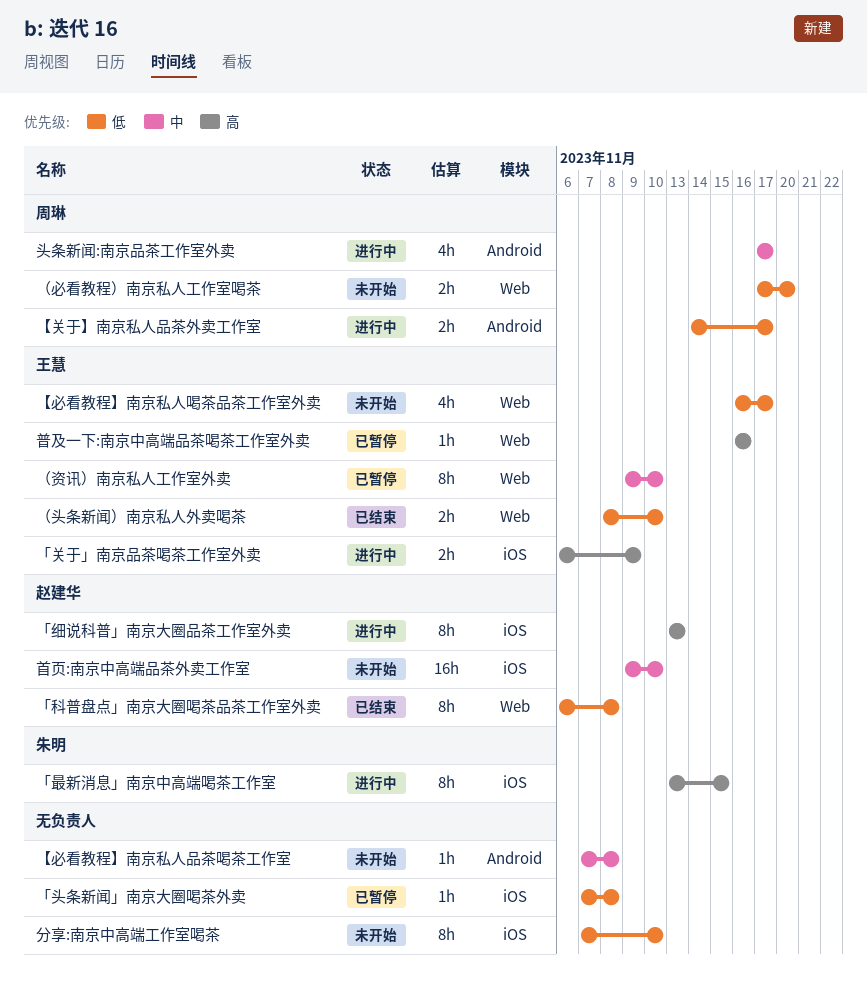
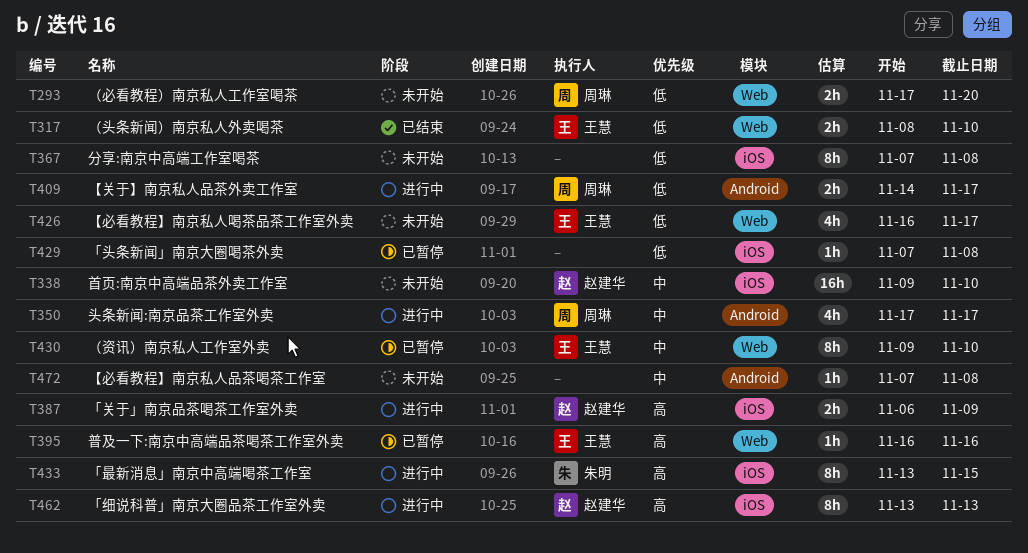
「关于」南京品茶喝茶工作室外卖, owner: 王慧 -> 赵建华
「科普盘点」南京大圈喝茶品茶工作室外卖: present -> none
分享:南京中高端工作室喝茶, due: Nov 10 -> Nov 8

